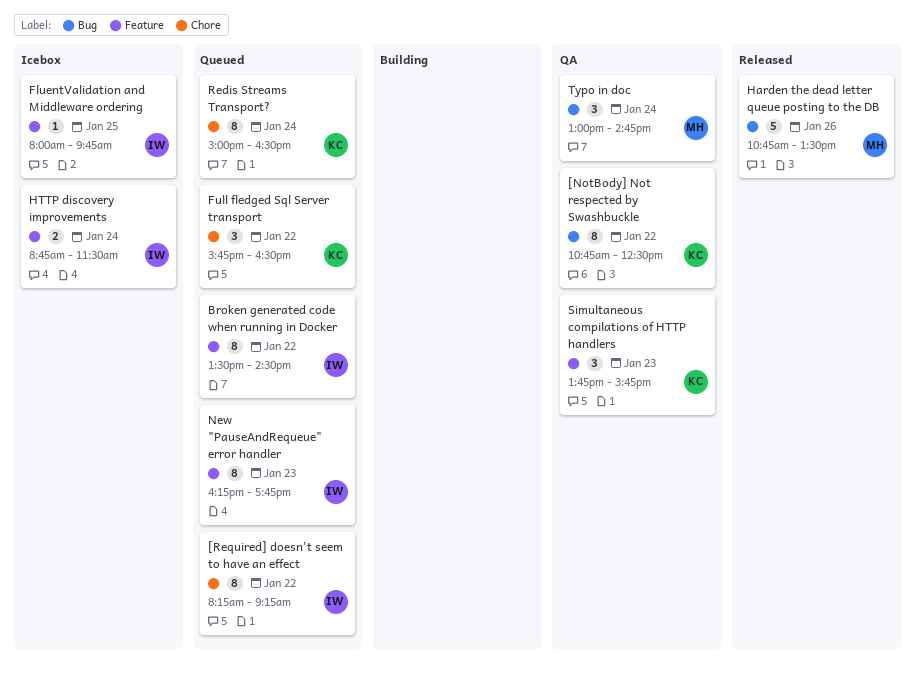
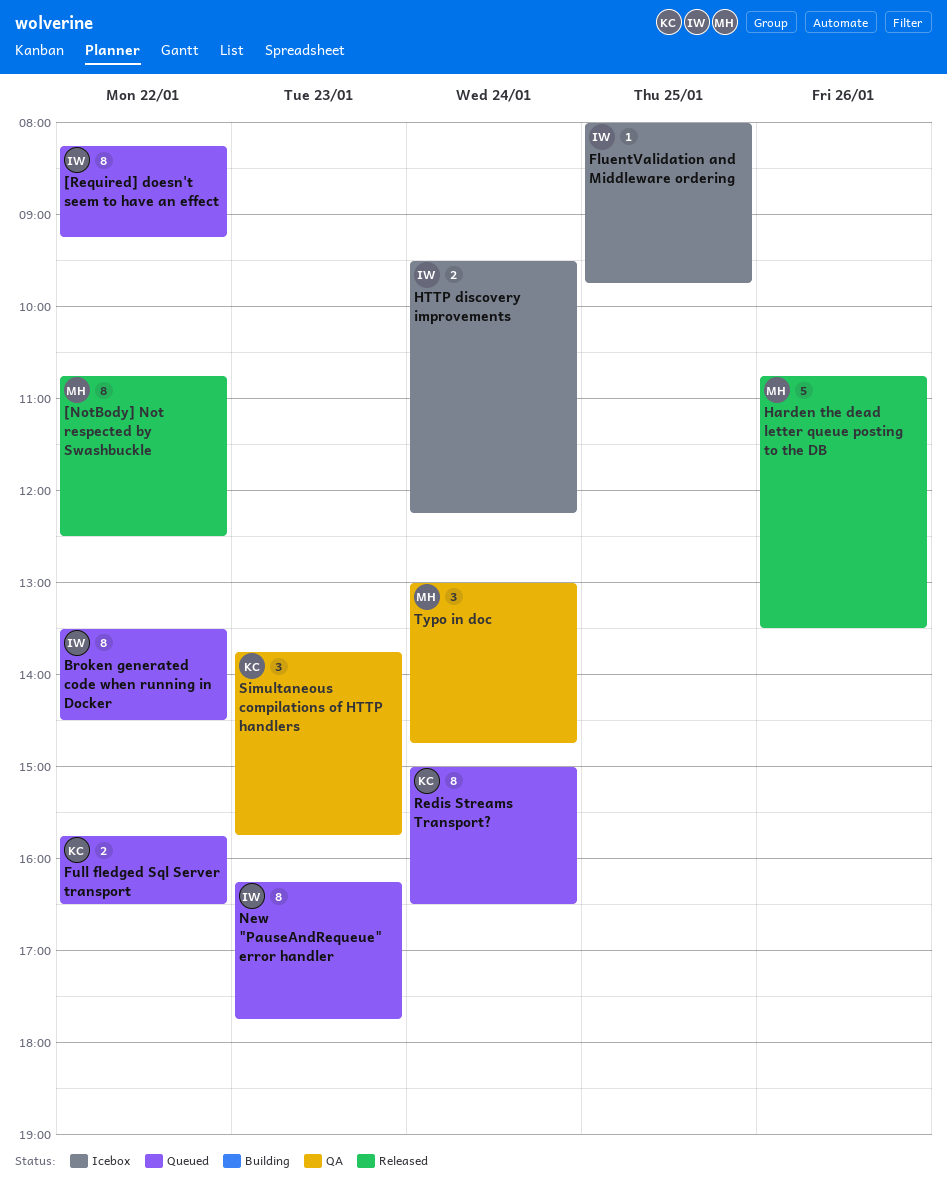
[NotBody] Not respected by Swashbuckle, status: QA -> Released
[NotBody] Not respected by Swashbuckle, owner: KC -> MH
Full fledged Sql Server transport, estimate: 3 -> 2
HTTP discovery improvements, begins: 08:45 -> 09:30
HTTP discovery improvements, ends: 11:30 -> 12:15

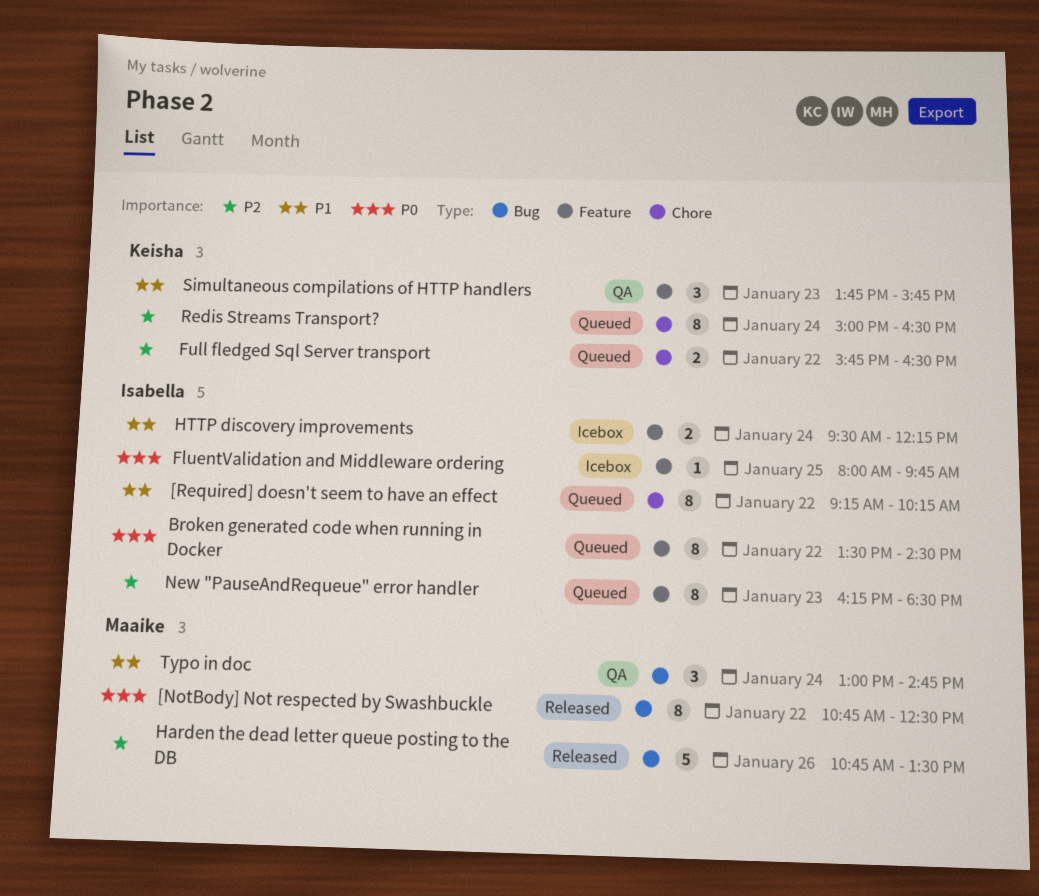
[Required] doesn't seem to have an effect, begins: 08:15 -> 09:15
[Required] doesn't seem to have an effect, ends: 09:15 -> 10:15
New "PauseAndRequeue" error handler, ends: 17:45 -> 18:30

